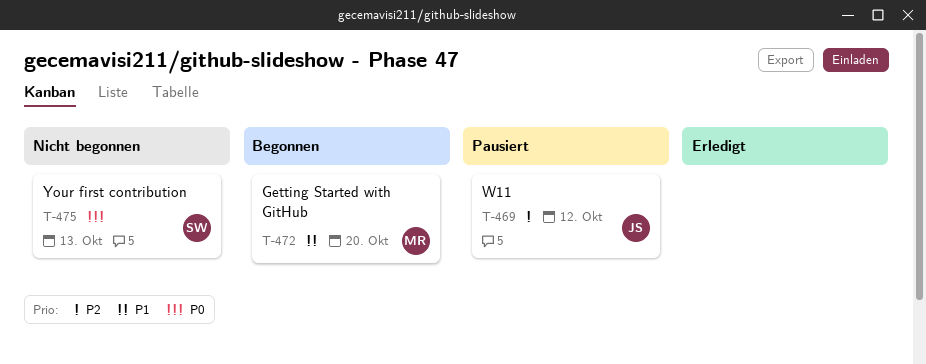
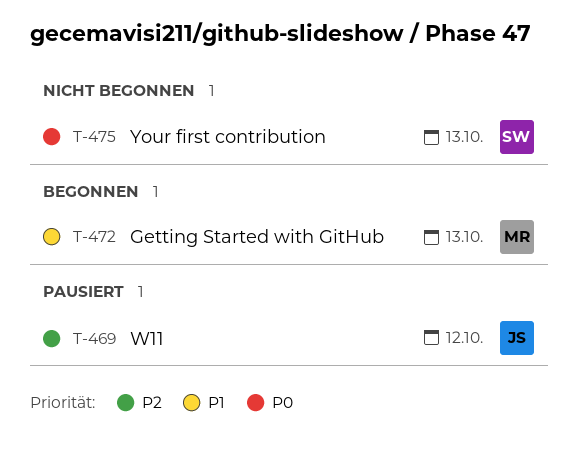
T-472, due: Oct 20 -> Oct 13

